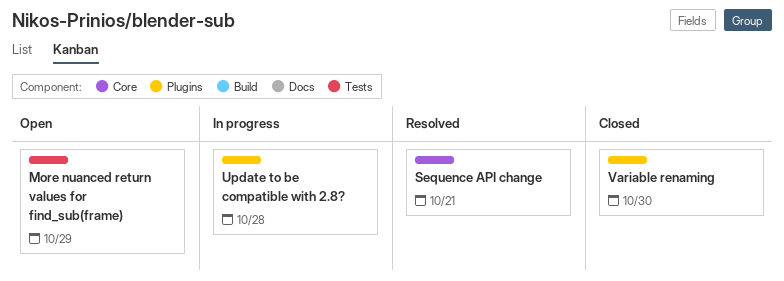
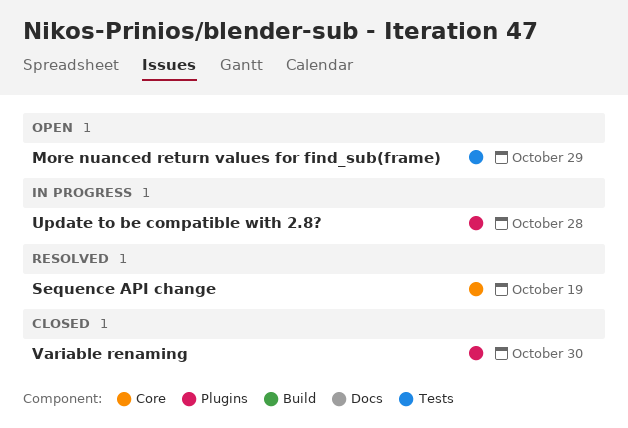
Sequence API change, due: Oct 21 -> Oct 19

